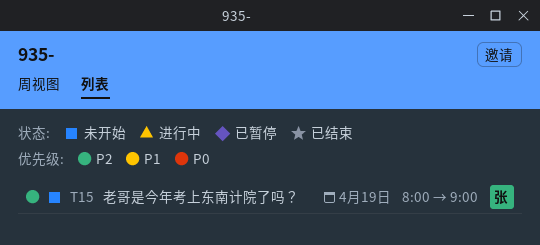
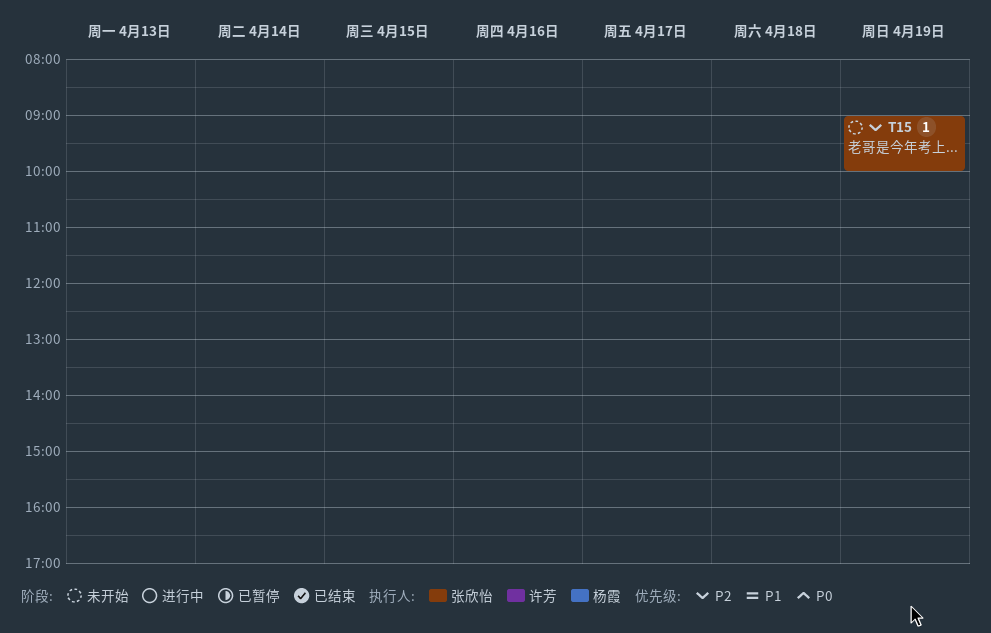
T15, begins: 08:00 -> 09:00
T15, ends: 09:00 -> 10:00

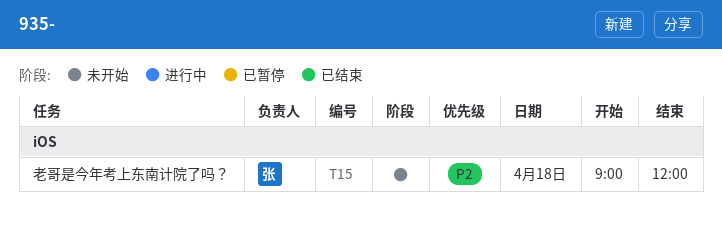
T15, day: Apr 19 -> Apr 18
T15, ends: 10:00 -> 12:00

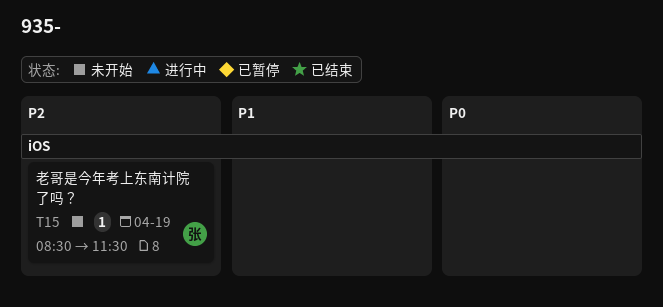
T15, day: Apr 18 -> Apr 19
T15, begins: 09:00 -> 08:30
T15, ends: 12:00 -> 11:30

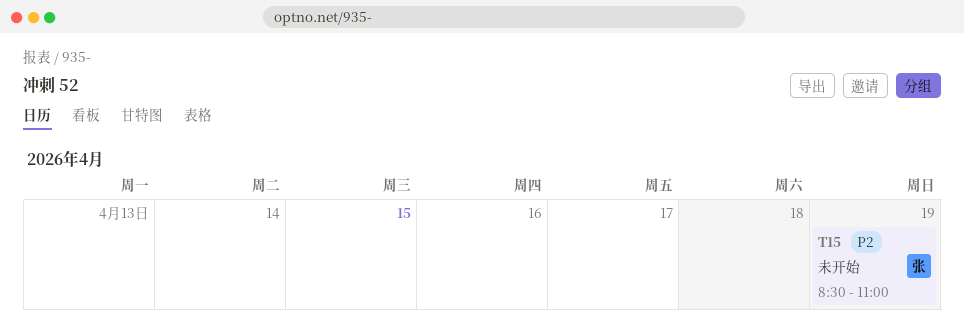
T15, ends: 11:30 -> 11:00

